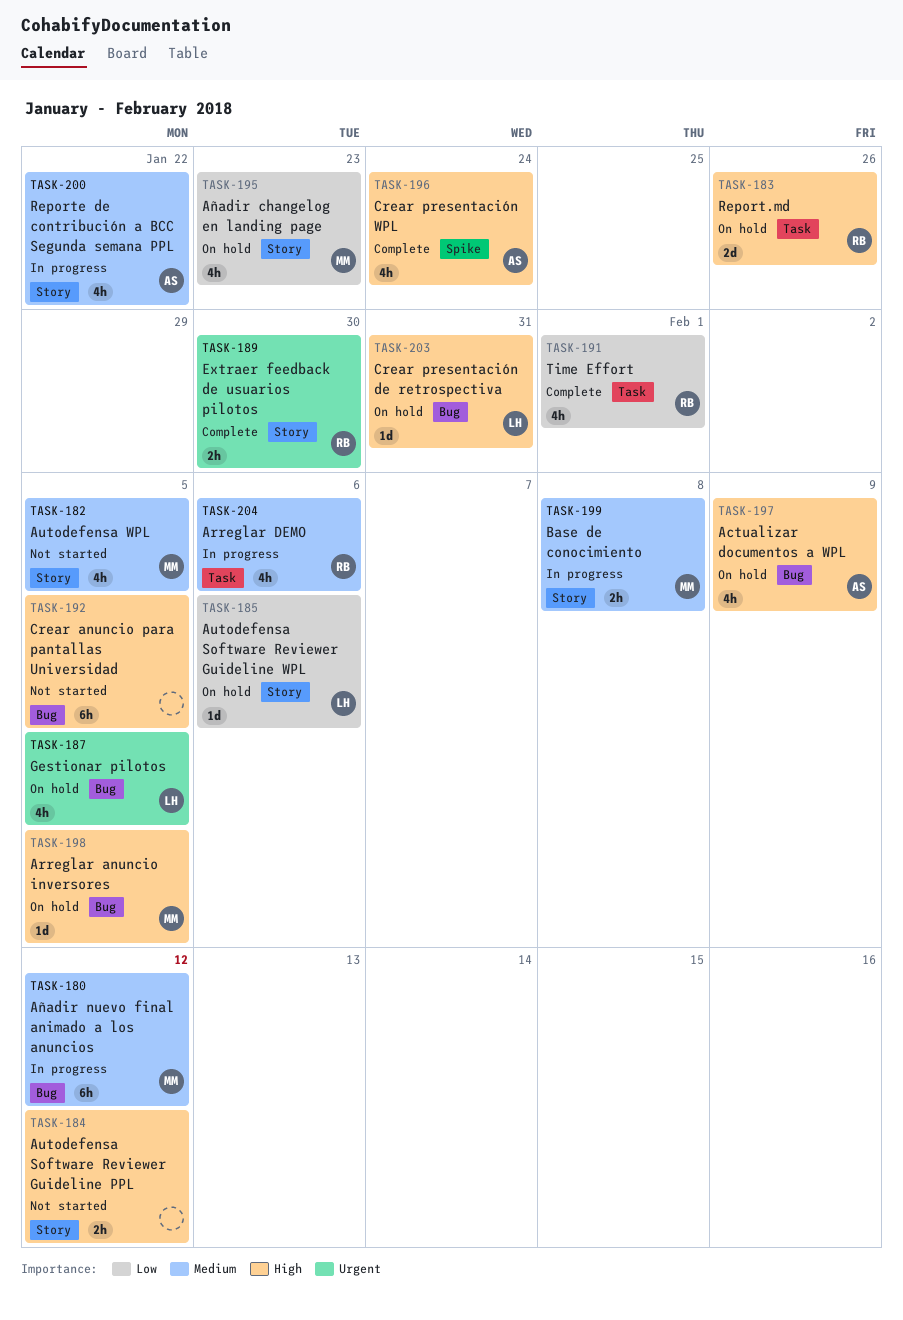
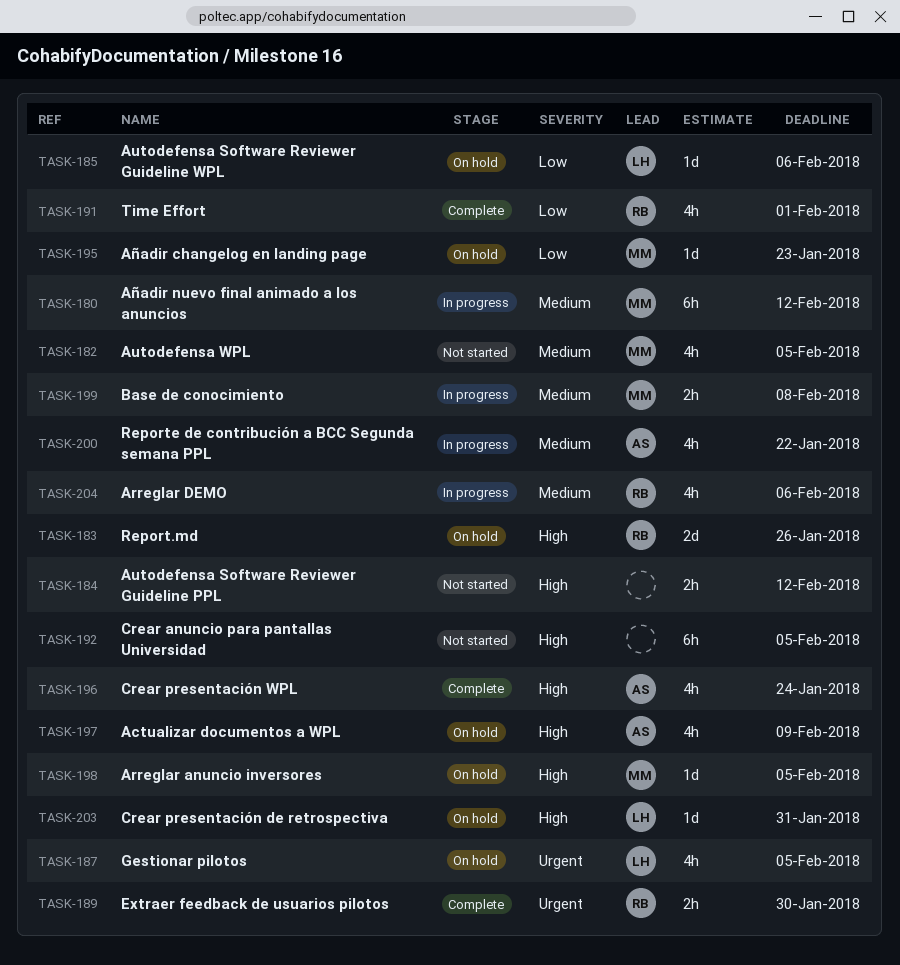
TASK-195, estimate: 4h -> 1d

